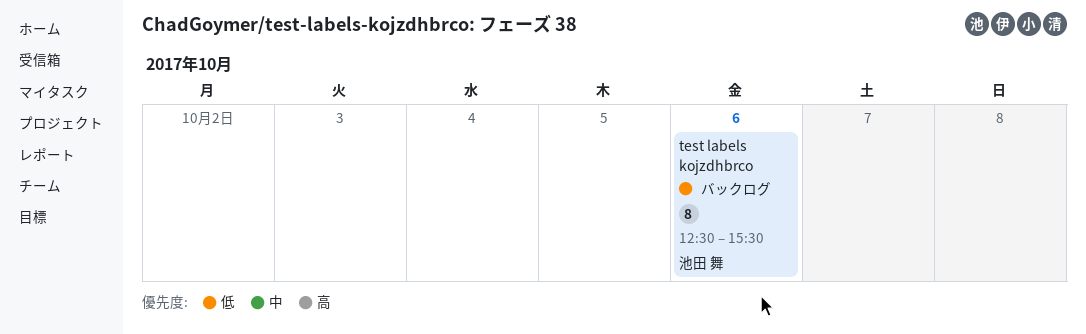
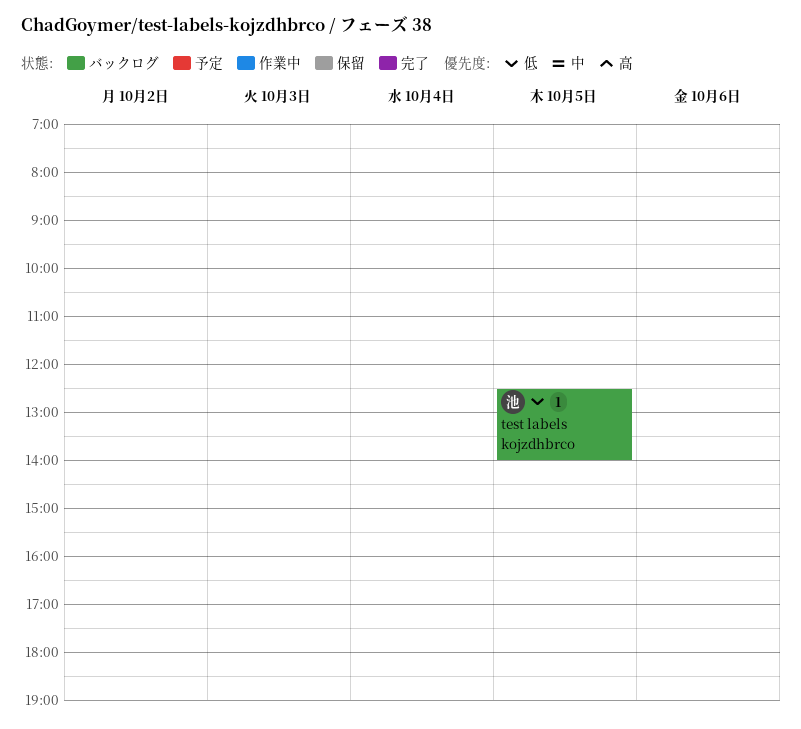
test labels kojzdhbrco, estimate: 8 -> 1
test labels kojzdhbrco, day: Oct 6 -> Oct 5
test labels kojzdhbrco, ends: 15:30 -> 14:00

